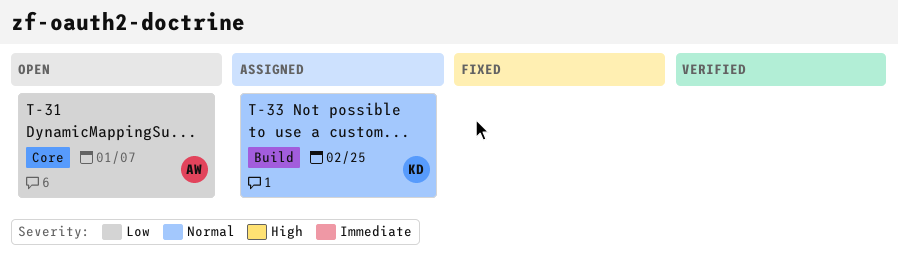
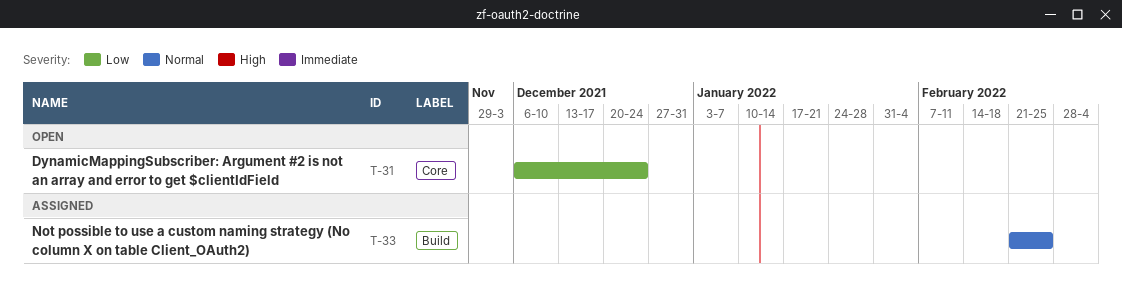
T-31, due: Jan 7 -> Dec 24

